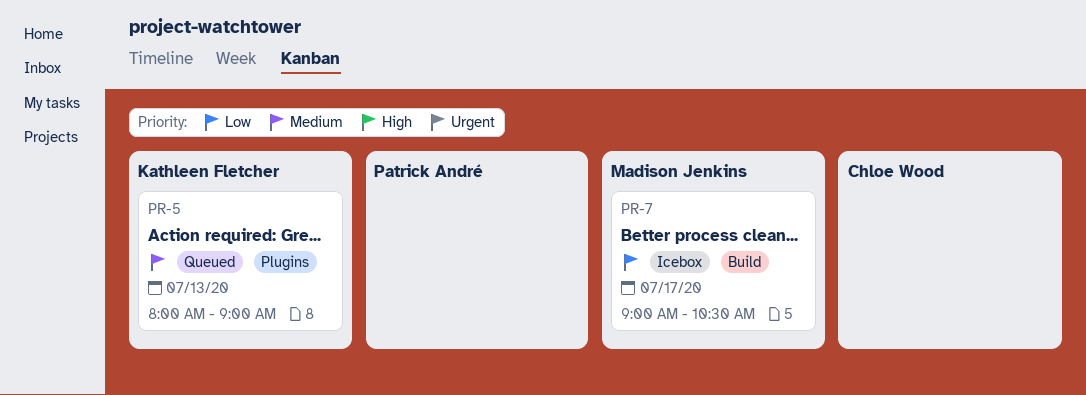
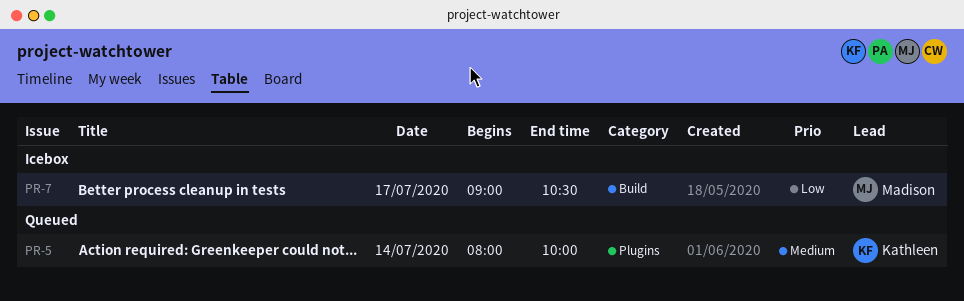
PR-5, day: Jul 13 -> Jul 14
PR-5, ends: 09:00 -> 10:00

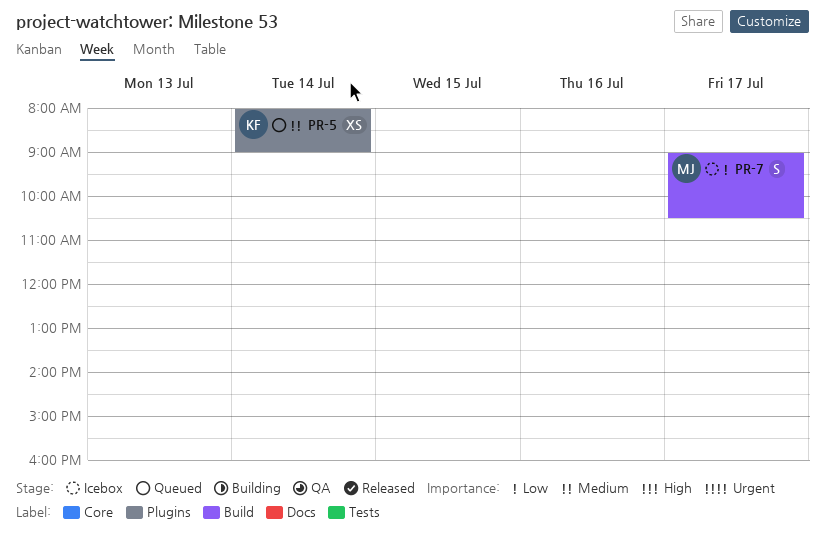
PR-5, ends: 10:00 -> 09:00

